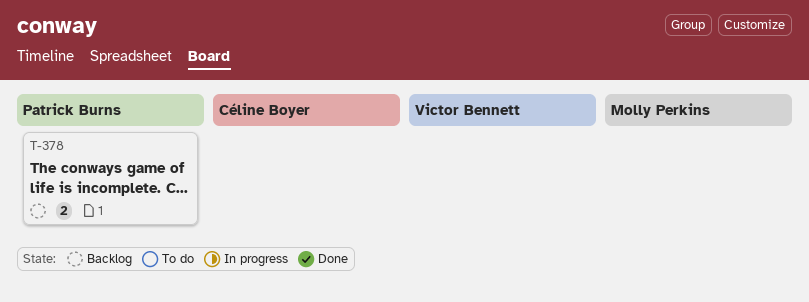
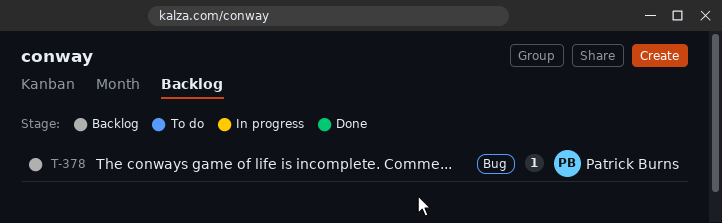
T-378, estimate: 2 -> 1

